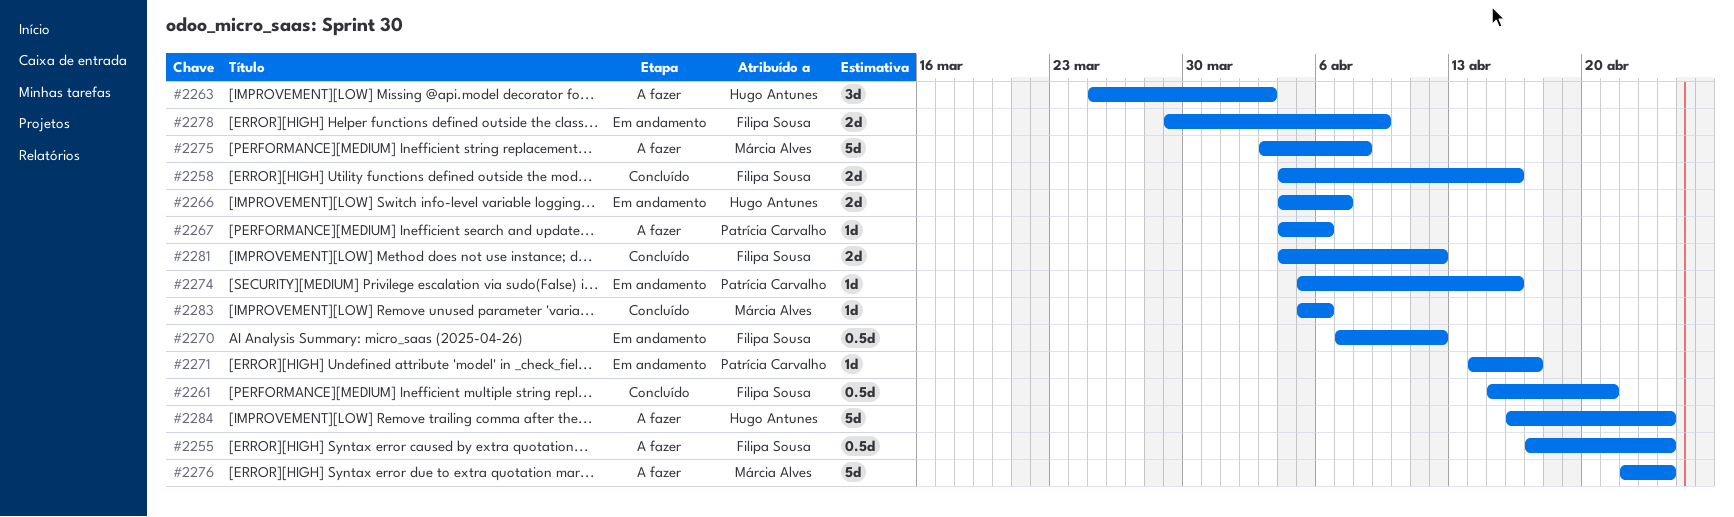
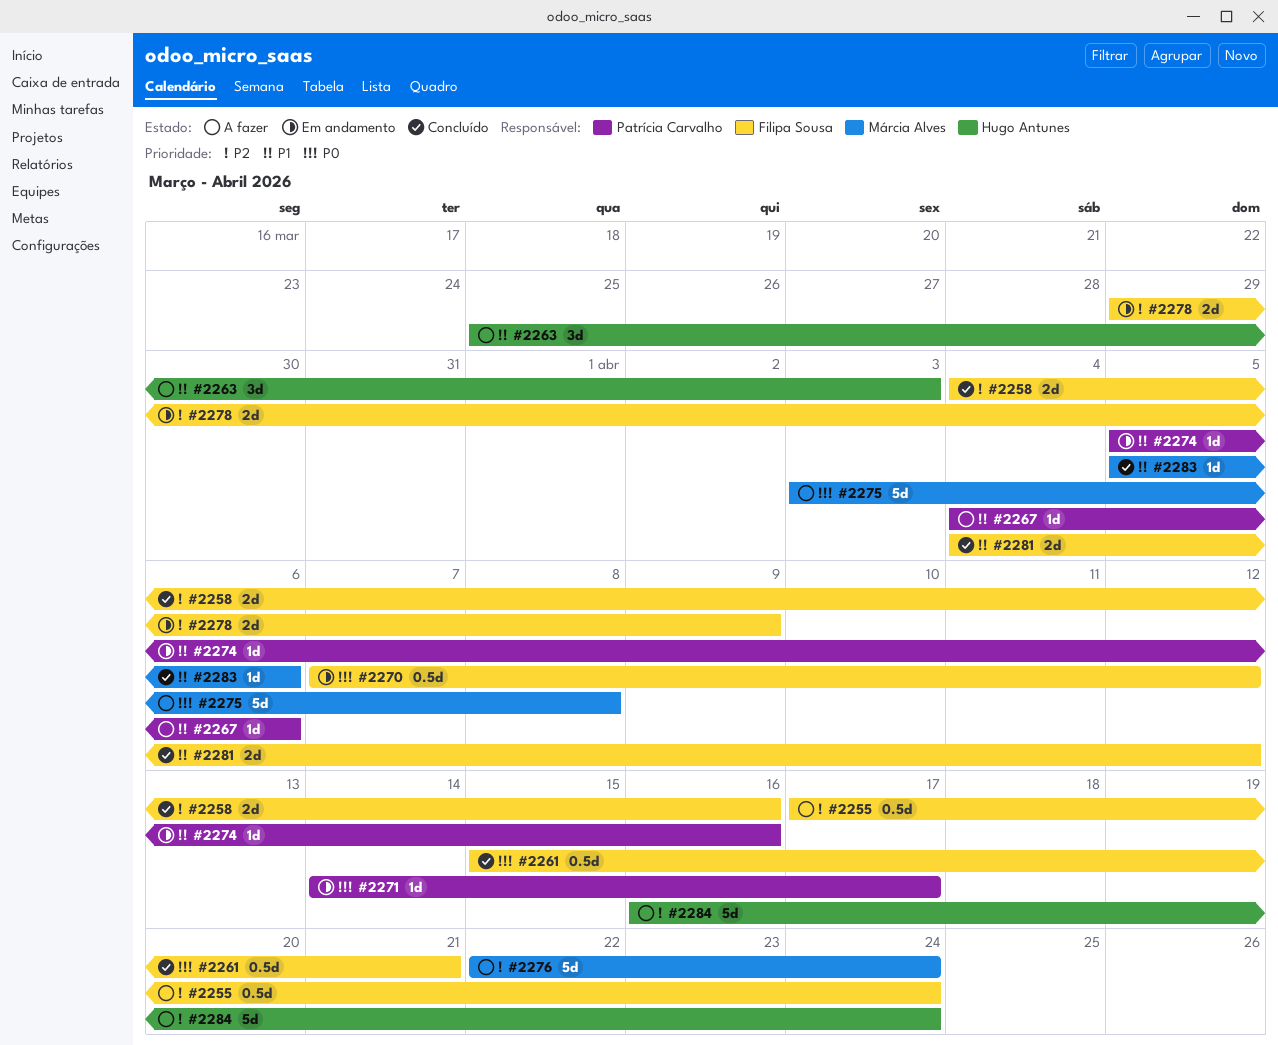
#2266: present -> none

